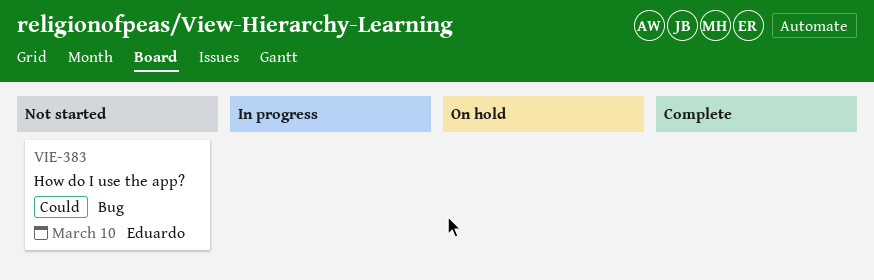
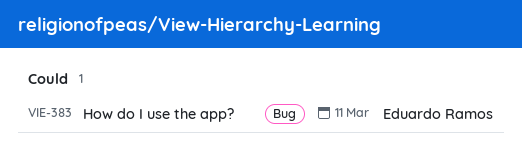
VIE-383, due: Mar 10 -> Mar 11

